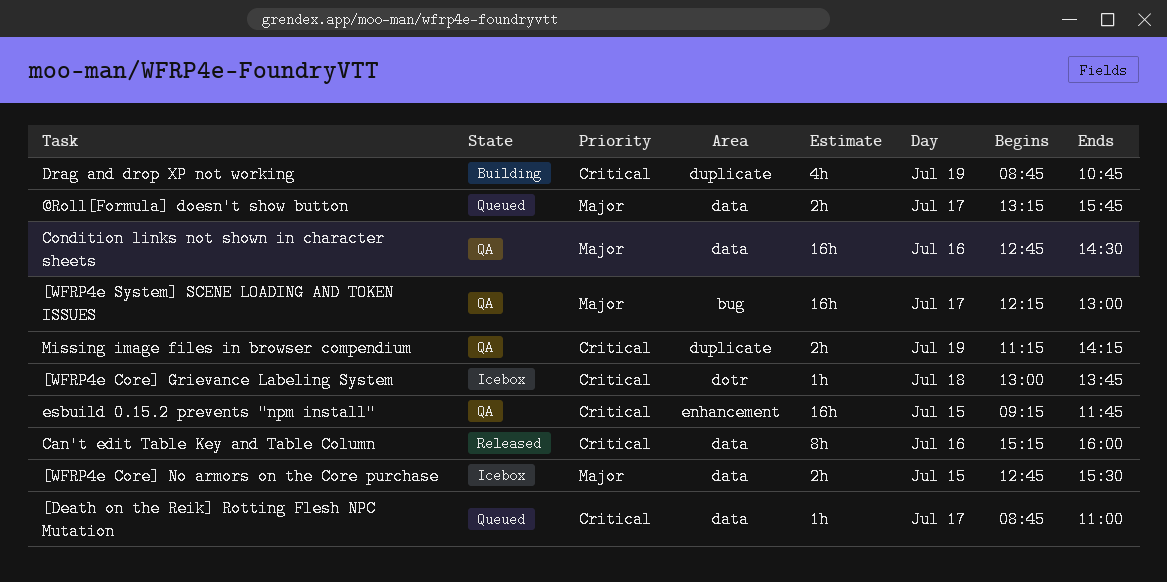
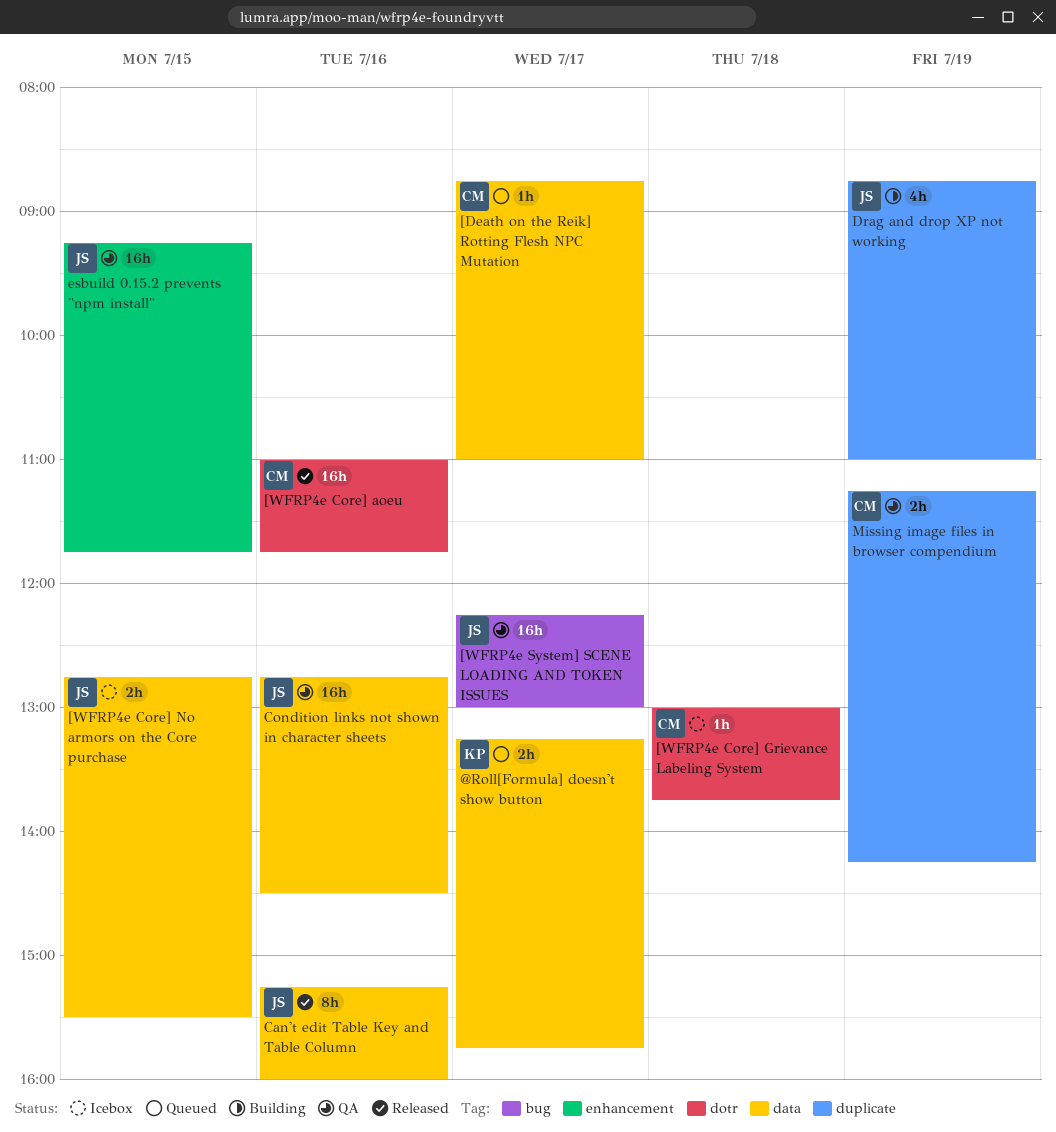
[WFRP4e Core] aoeu: none -> present
Drag and drop XP not working, ends: 10:45 -> 11:00

